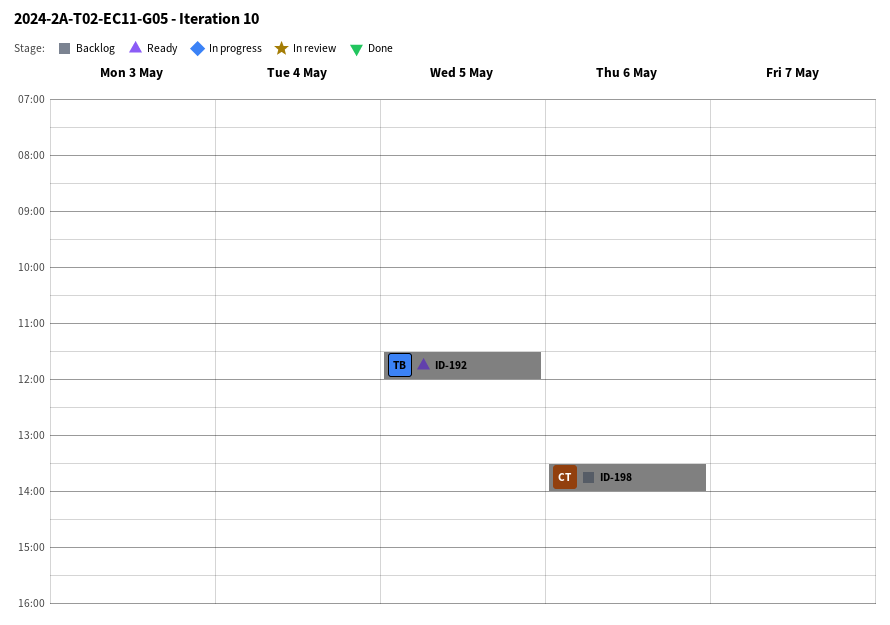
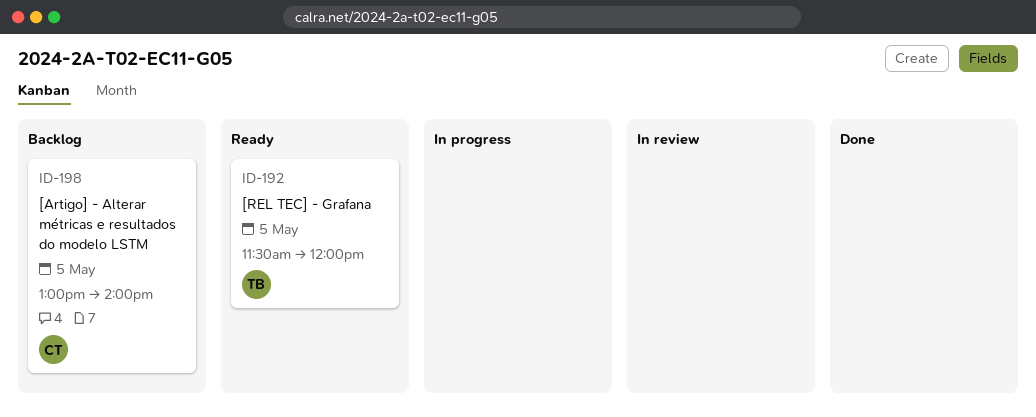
ID-198, day: May 6 -> May 5
ID-198, begins: 13:30 -> 13:00

